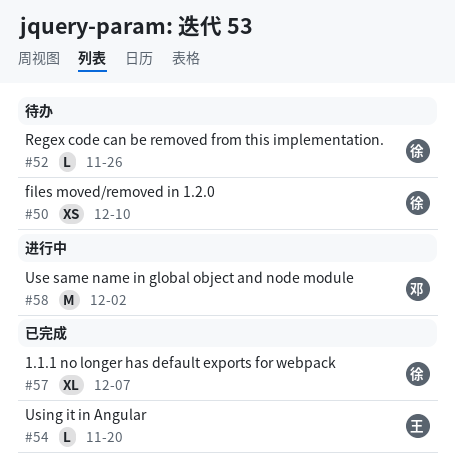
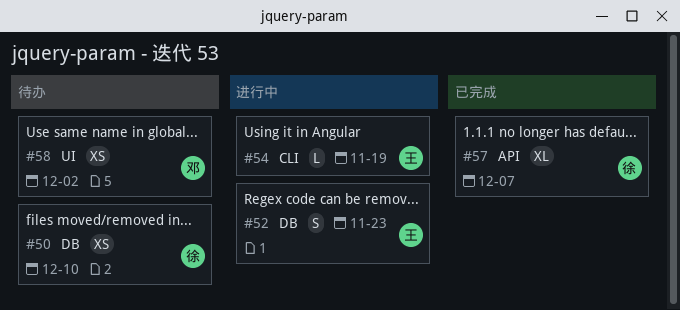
#52, status: 待办 -> 进行中
#52, owner: 徐 -> 王
#52, estimate: L -> S
#52, due: Nov 26 -> Nov 23
#54, status: 已完成 -> 进行中
#54, due: Nov 20 -> Nov 19
#58, status: 进行中 -> 待办
#58, estimate: M -> XS

